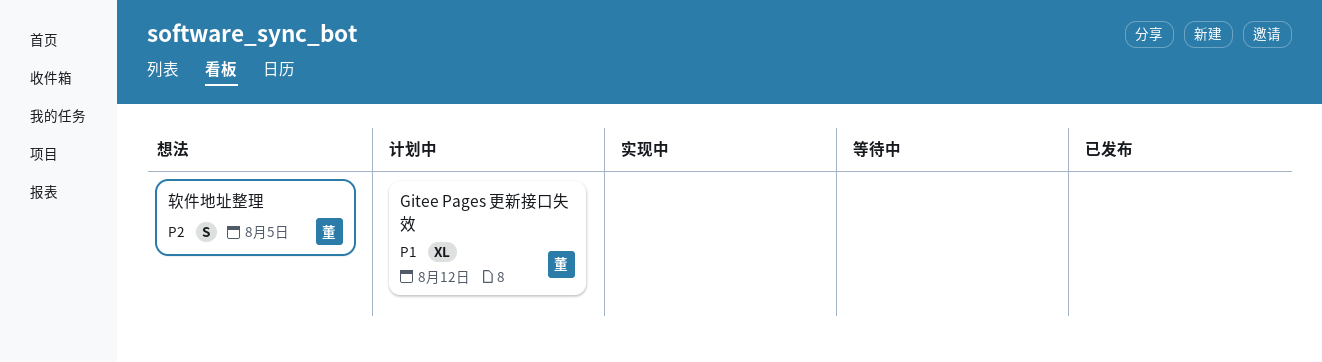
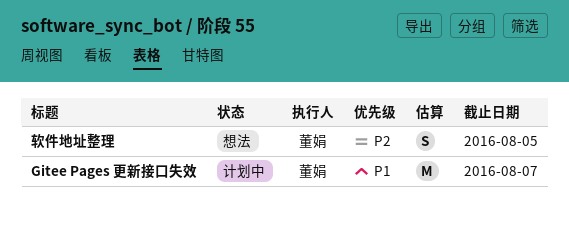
Gitee Pages 更新接口失效, estimate: XL -> M
Gitee Pages 更新接口失效, due: Aug 12 -> Aug 7

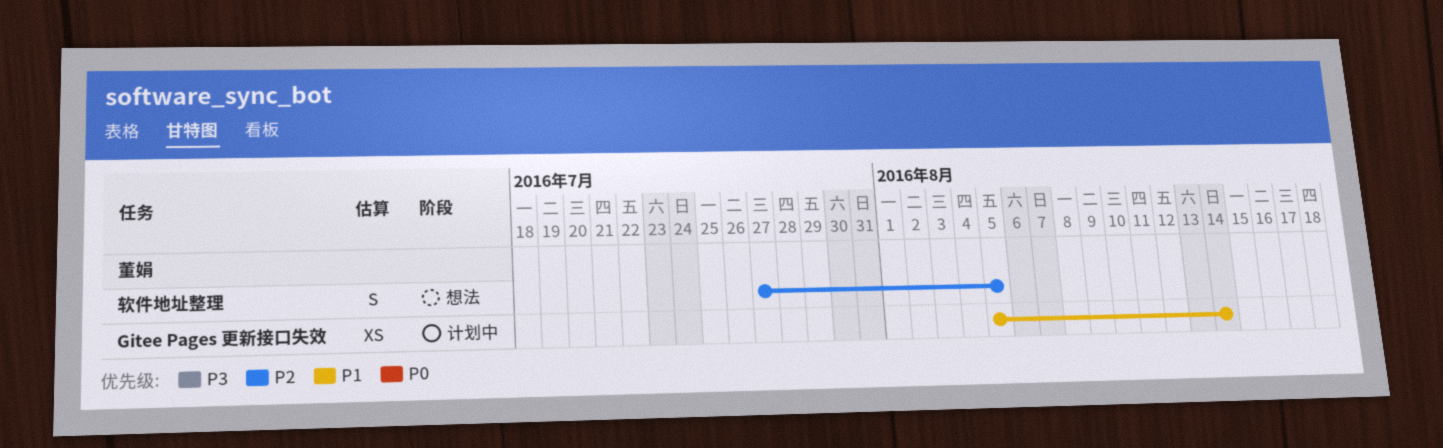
Gitee Pages 更新接口失效, estimate: M -> XS
Gitee Pages 更新接口失效, due: Aug 7 -> Aug 14

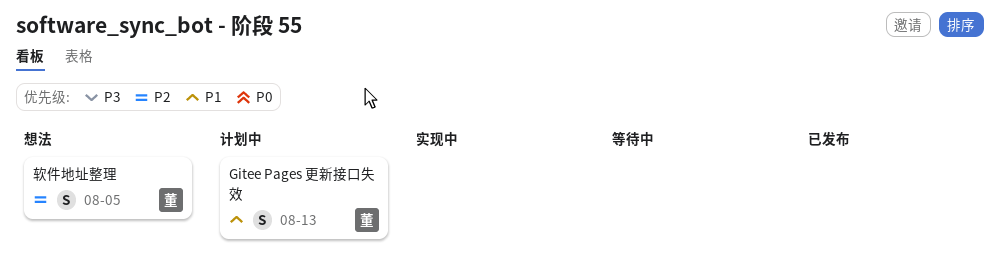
Gitee Pages 更新接口失效, estimate: XS -> S
Gitee Pages 更新接口失效, due: Aug 14 -> Aug 13

